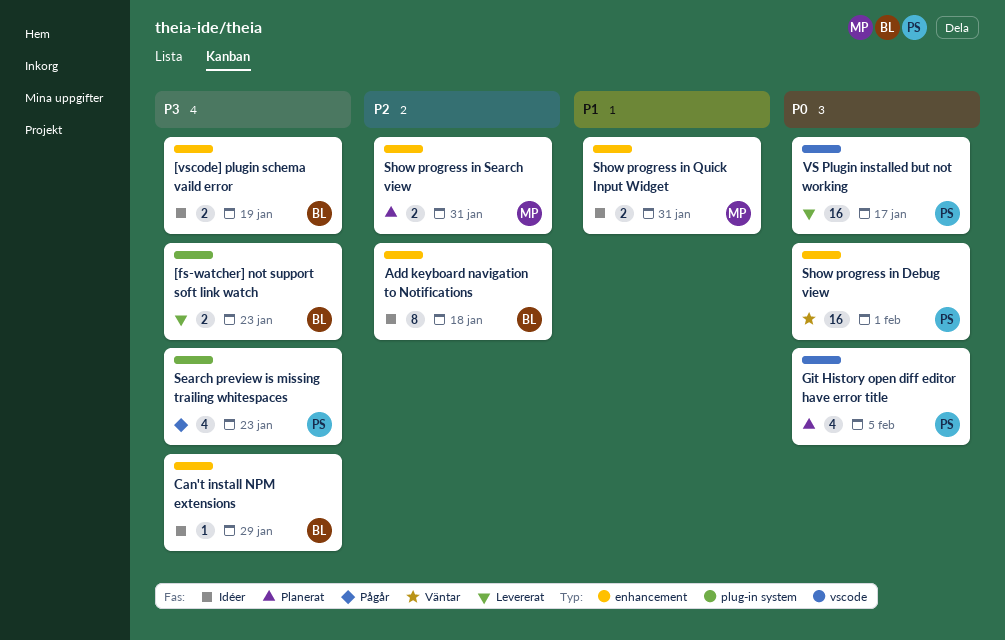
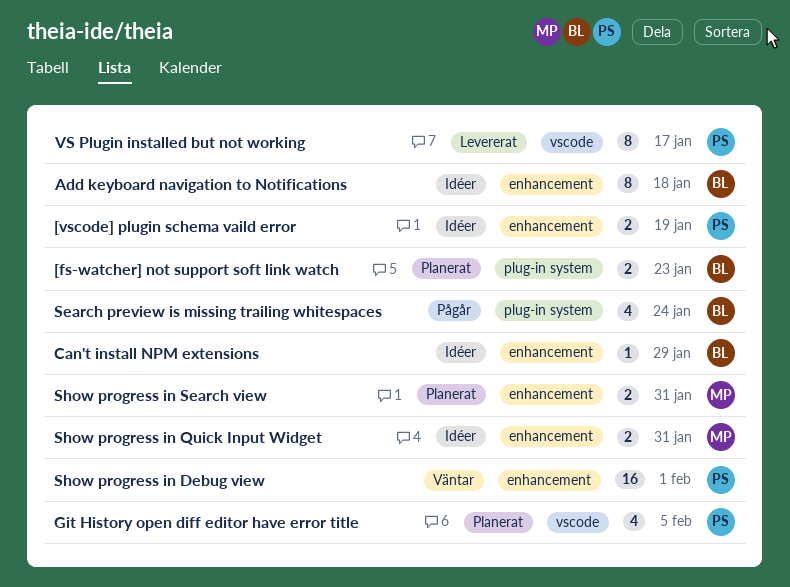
[fs-watcher] not support soft link watch, status: Levererat -> Planerat
[vscode] plugin schema vaild error, owner: BL -> PS
Search preview is missing trailing whitespaces, owner: PS -> BL
Search preview is missing trailing whitespaces, due: Jan 23 -> Jan 24
VS Plugin installed but not working, estimate: 16 -> 8

